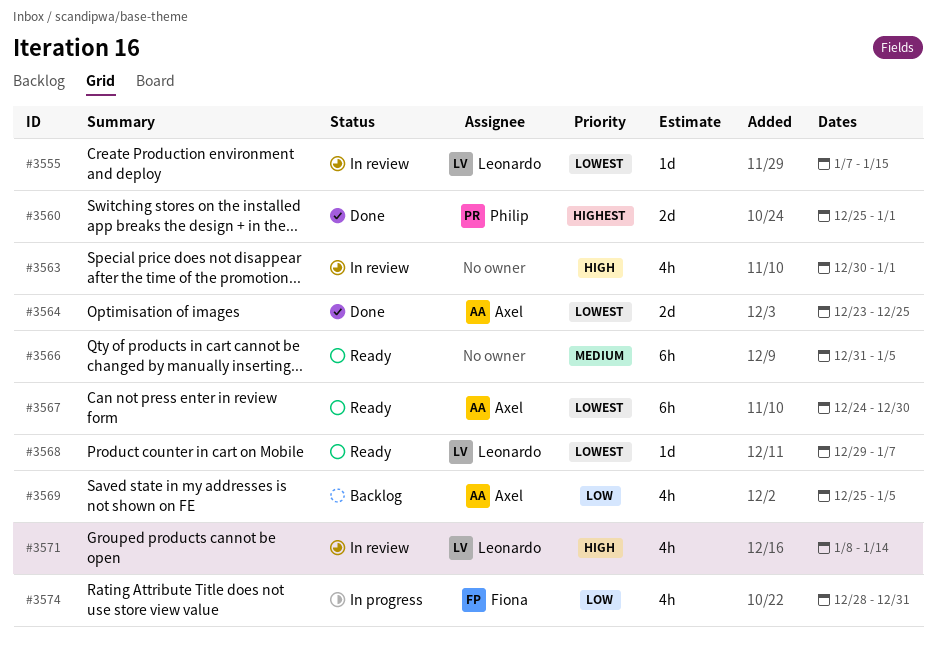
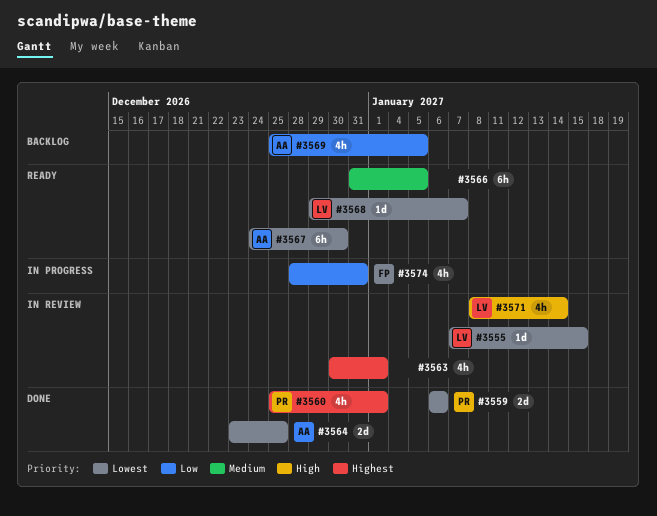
#3559: none -> present
#3560, estimate: 2d -> 4h
#3563, priority: High -> Highest

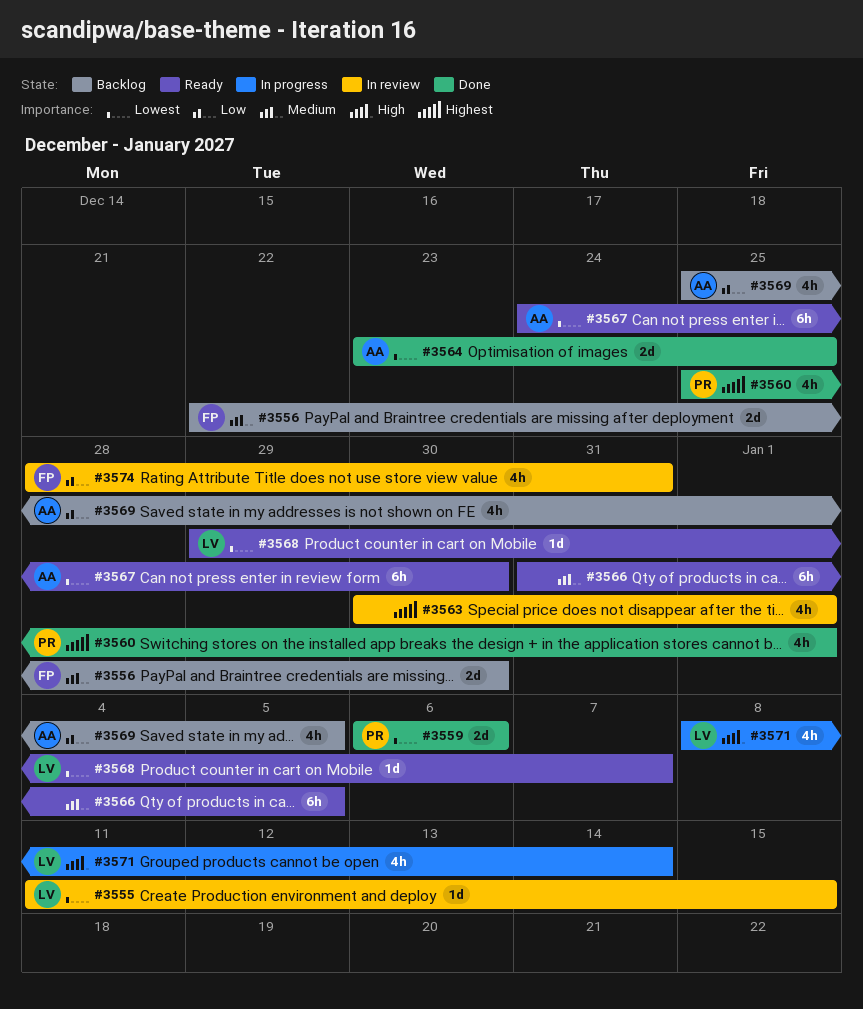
#3555, start: Jan 7 -> Jan 11
#3556: none -> present
#3571, status: In review -> In progress
#3574, status: In progress -> In review

